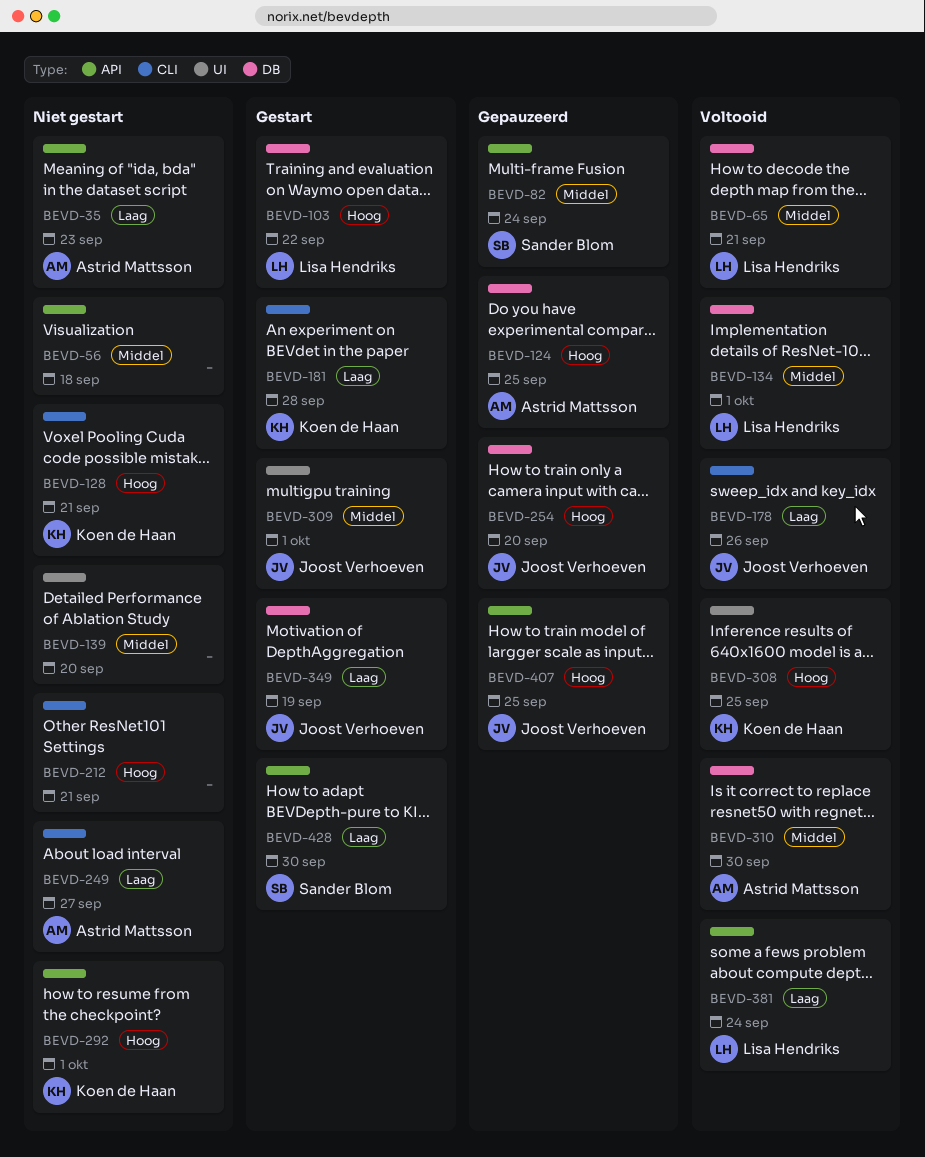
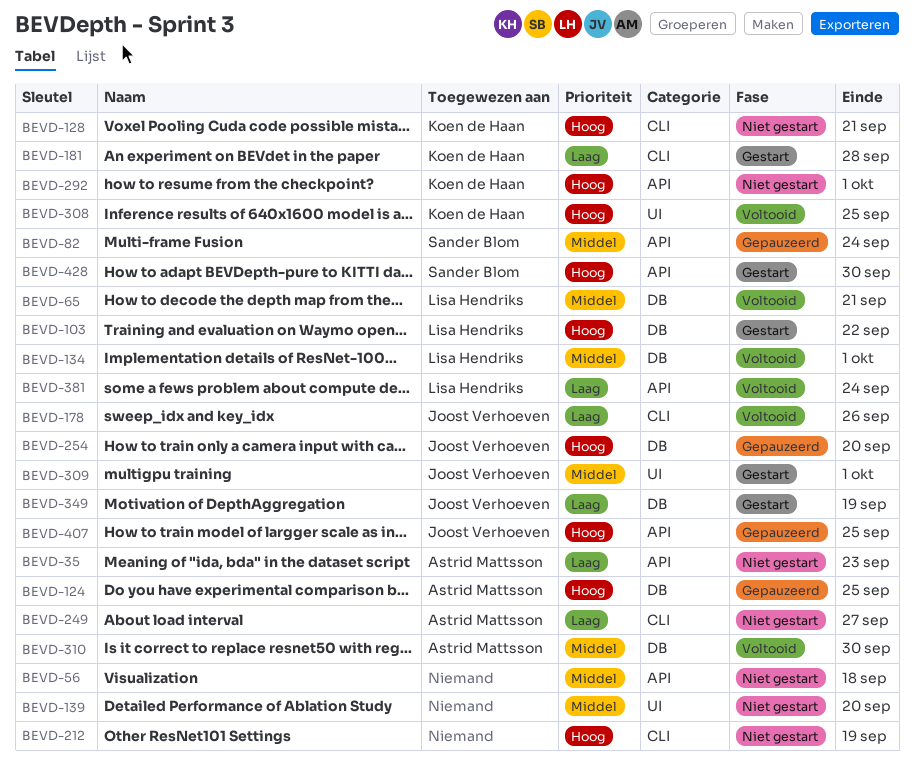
BEVD-212, due: Sep 21 -> Sep 19
BEVD-428, priority: Laag -> Hoog

